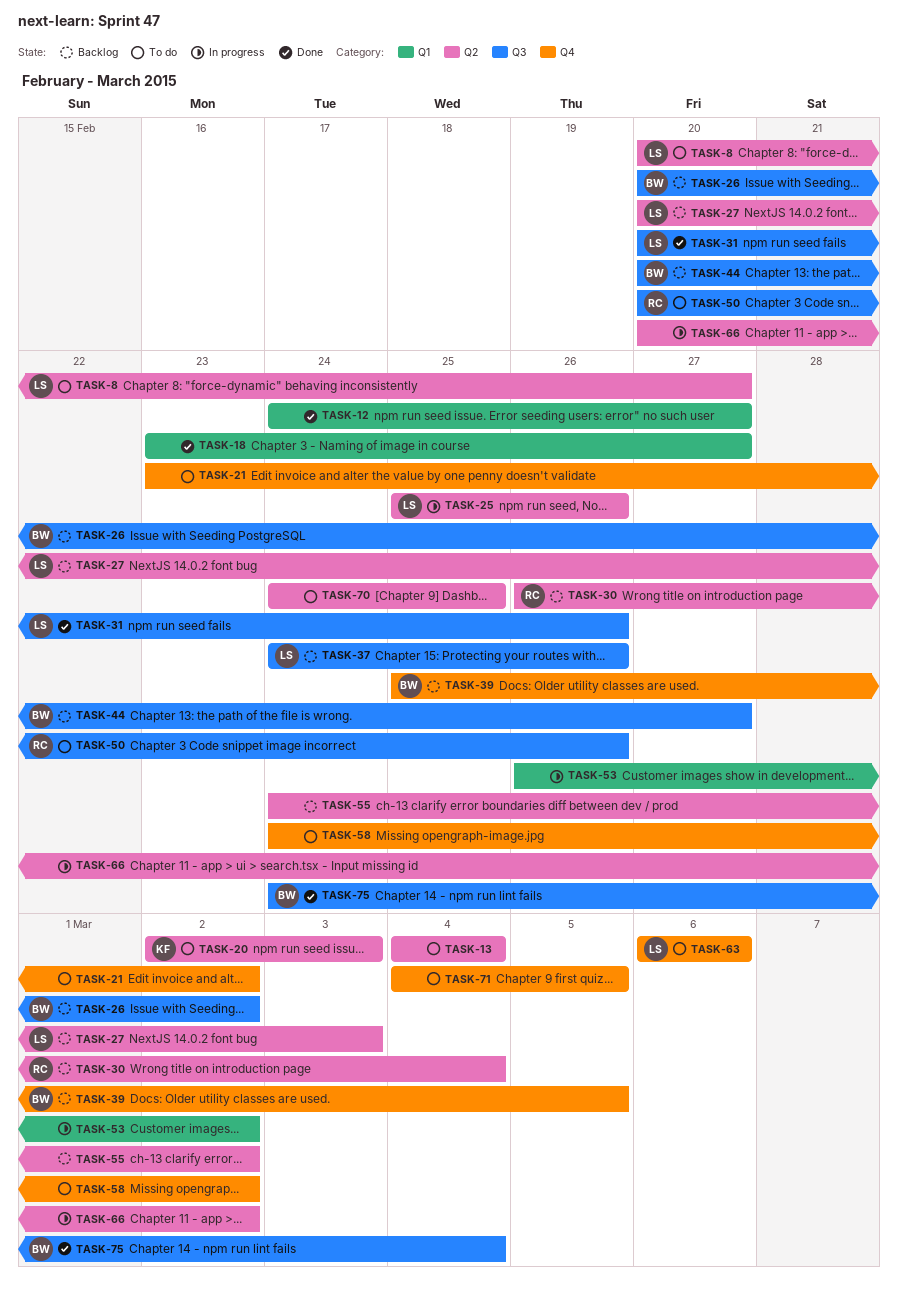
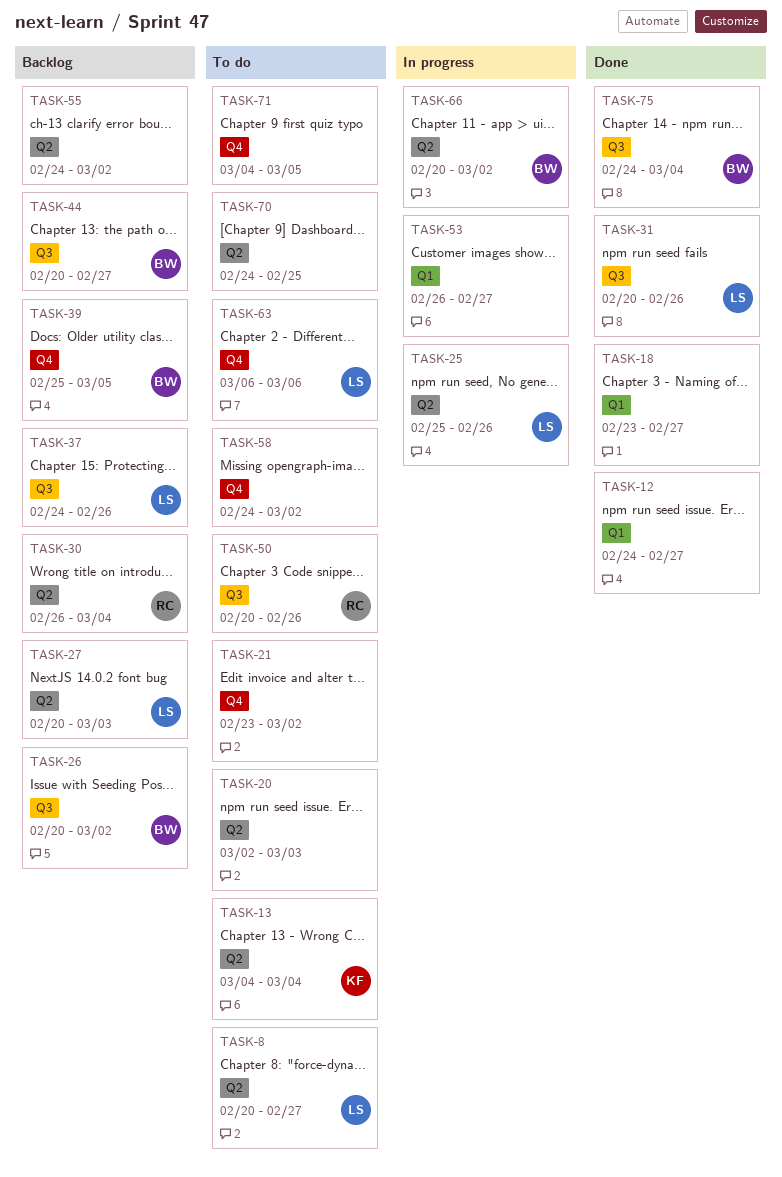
TASK-13, owner: none -> KF
TASK-20, owner: KF -> none
TASK-53, due: Mar 2 -> Feb 27
TASK-66, owner: none -> BW

